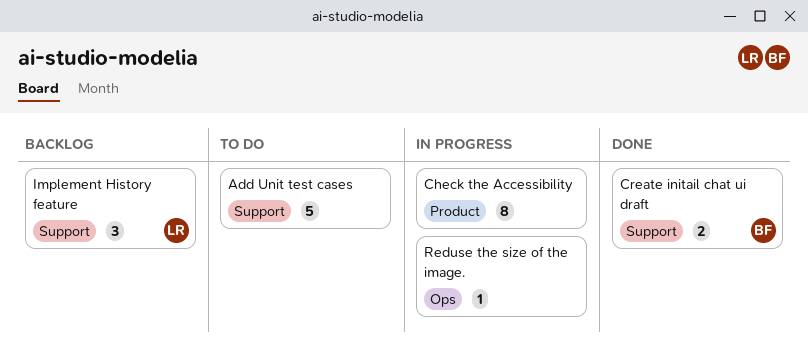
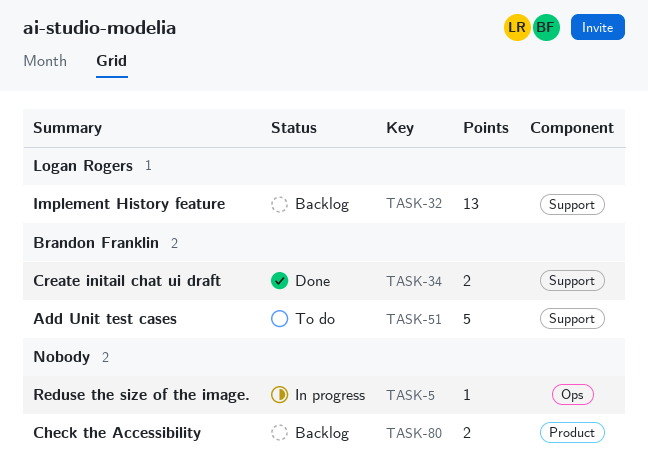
Add Unit test cases, owner: none -> Brandon Franklin
Check the Accessibility, status: In progress -> Backlog
Check the Accessibility, estimate: 8 -> 2
Implement History feature, estimate: 3 -> 13

